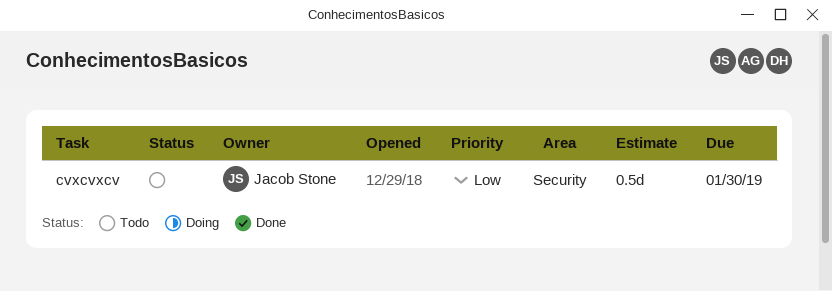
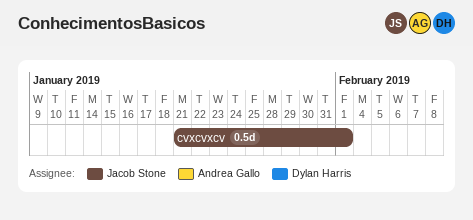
cvxcvxcv, due: Jan 30 -> Feb 1

